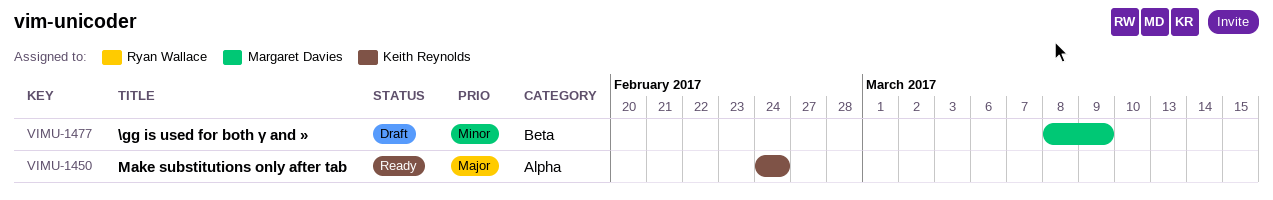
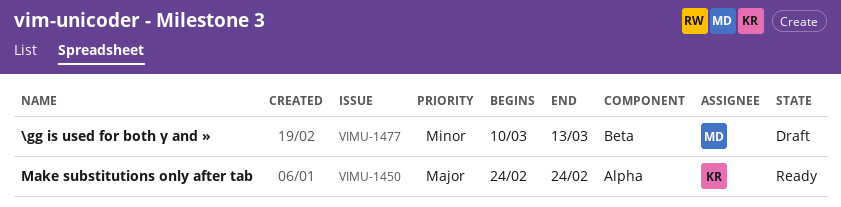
VIMU-1477, start: Mar 8 -> Mar 10
VIMU-1477, due: Mar 9 -> Mar 13

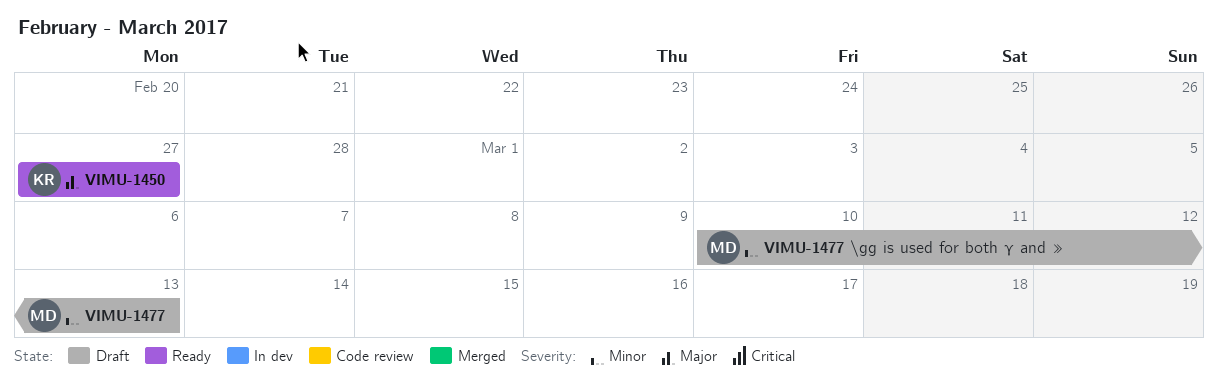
VIMU-1450, start: Feb 24 -> Feb 27
VIMU-1450, due: Feb 24 -> Feb 27

